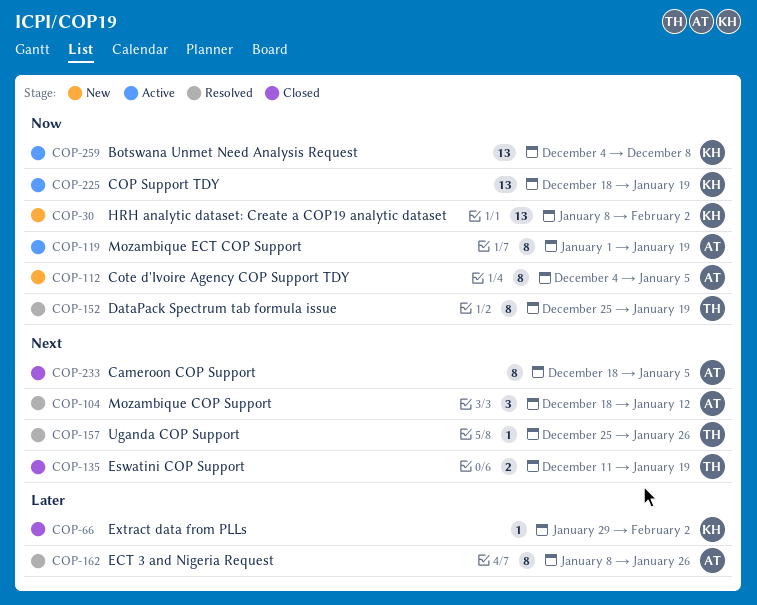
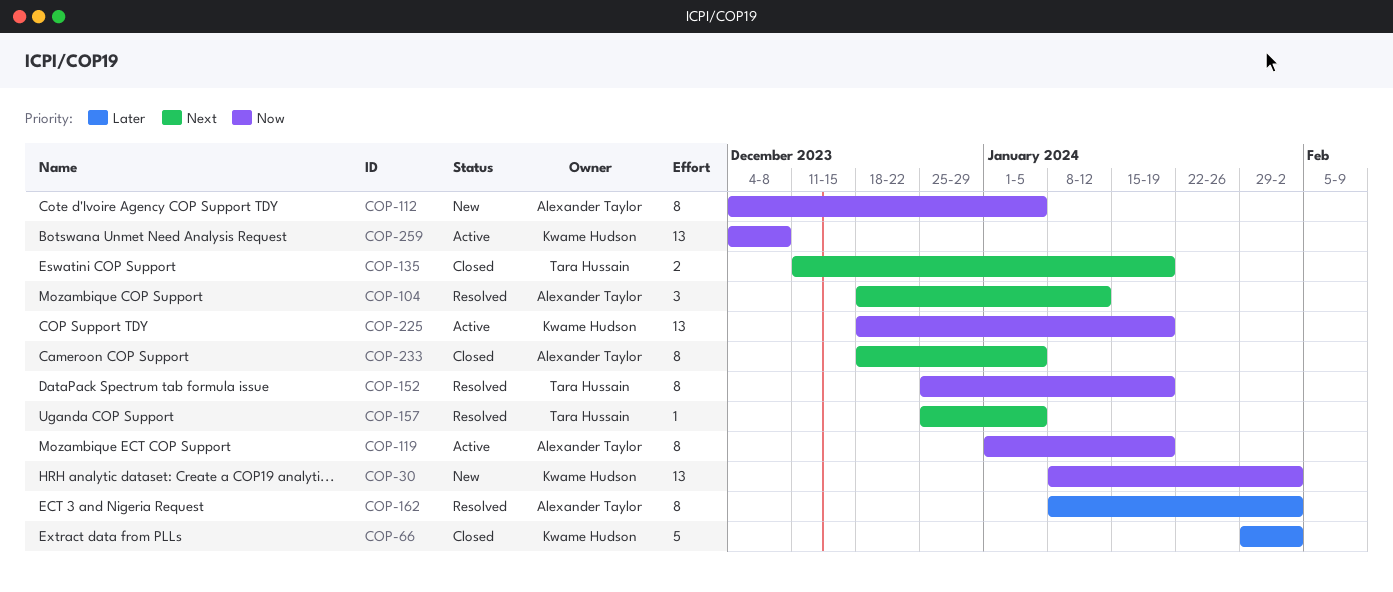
COP-66, estimate: 1 -> 5
COP-157, due: Jan 26 -> Jan 5
COP-162, due: Jan 26 -> Feb 2

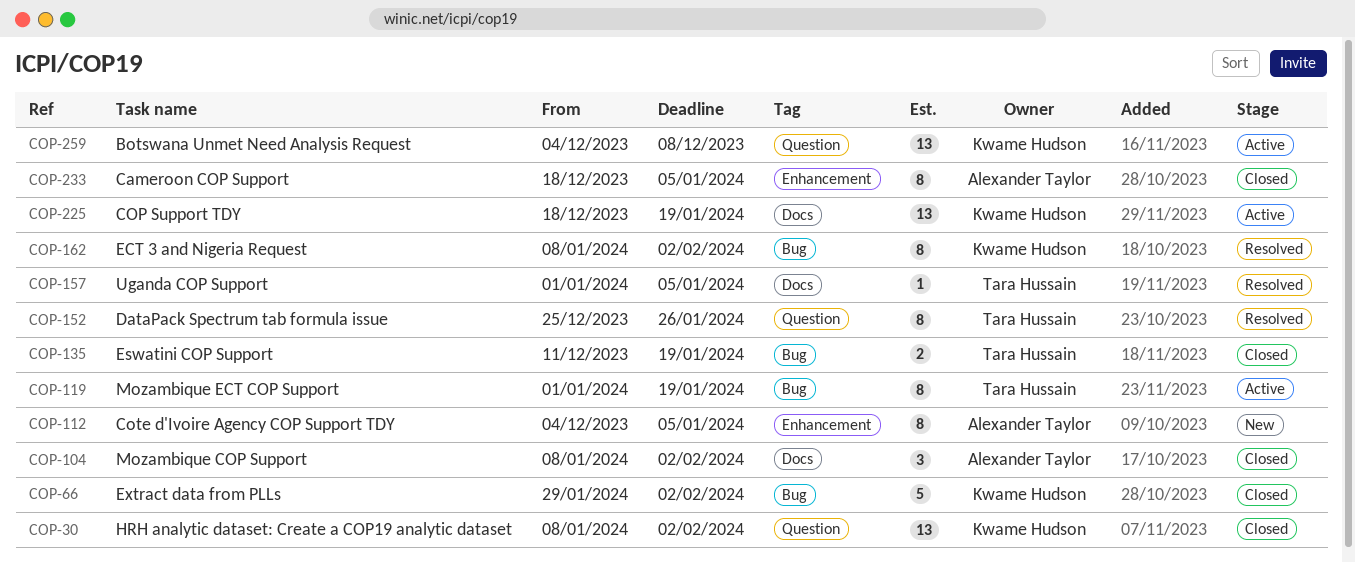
COP-30, status: New -> Closed
COP-104, status: Resolved -> Closed
COP-104, start: Dec 18 -> Jan 8
COP-104, due: Jan 12 -> Feb 2
COP-119, owner: Alexander Taylor -> Tara Hussain
COP-152, due: Jan 19 -> Jan 26
COP-157, start: Dec 25 -> Jan 1
COP-162, owner: Alexander Taylor -> Kwame Hudson

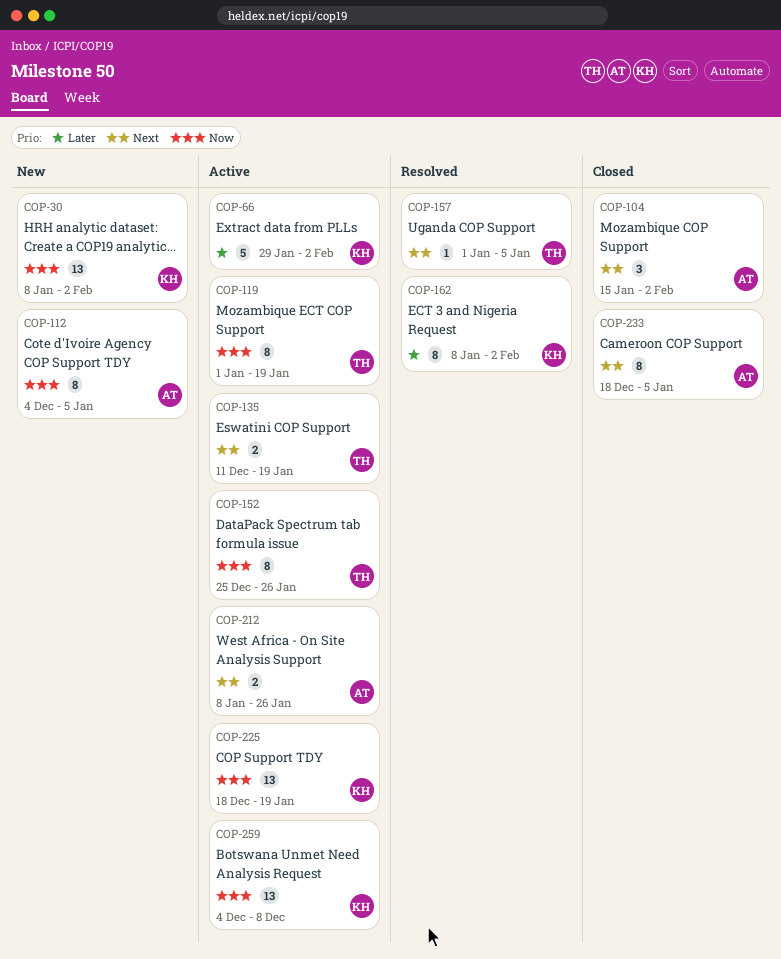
COP-30, status: Closed -> New
COP-66, status: Closed -> Active
COP-104, start: Jan 8 -> Jan 15
COP-135, status: Closed -> Active
COP-152, status: Resolved -> Active
COP-212: none -> present

